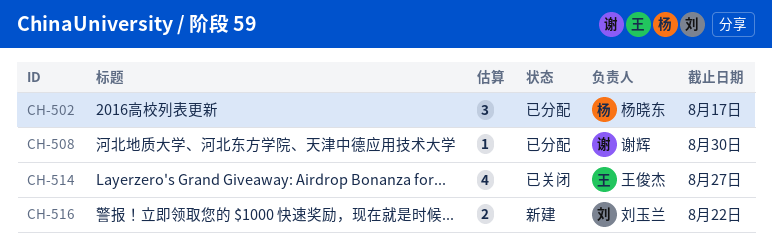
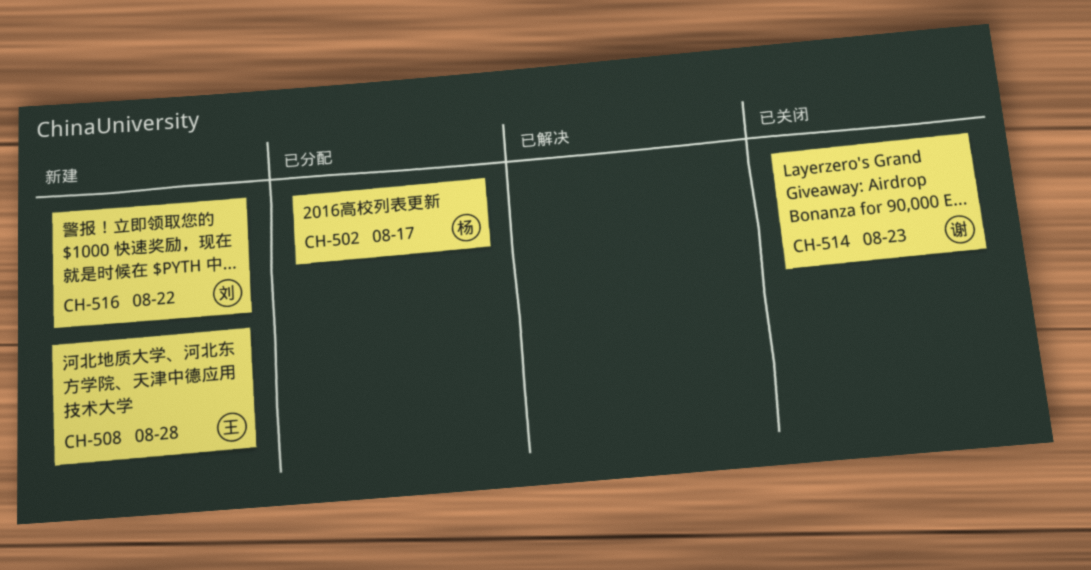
CH-508, status: 已分配 -> 新建
CH-508, owner: 谢辉 -> 王俊杰
CH-508, due: Aug 30 -> Aug 28
CH-514, owner: 王俊杰 -> 谢辉
CH-514, due: Aug 27 -> Aug 23

